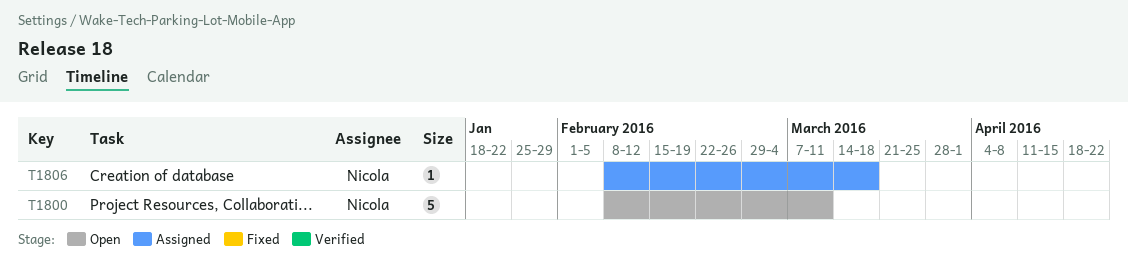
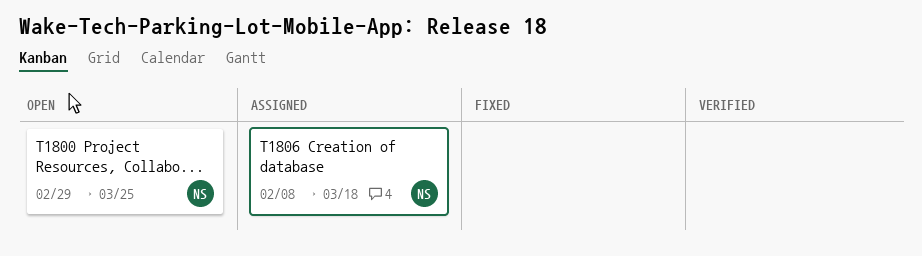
T1800, start: Feb 8 -> Feb 29
T1800, due: Mar 11 -> Mar 25

